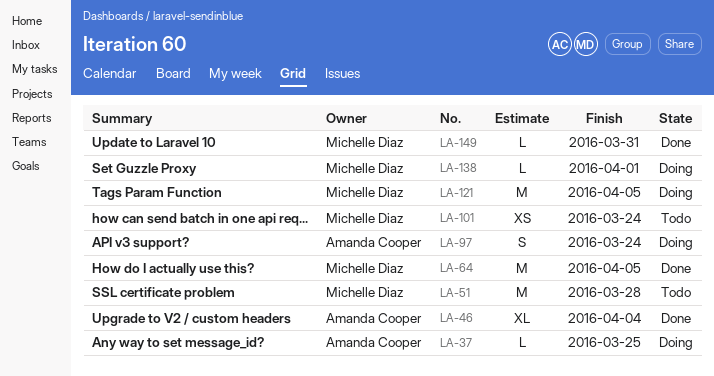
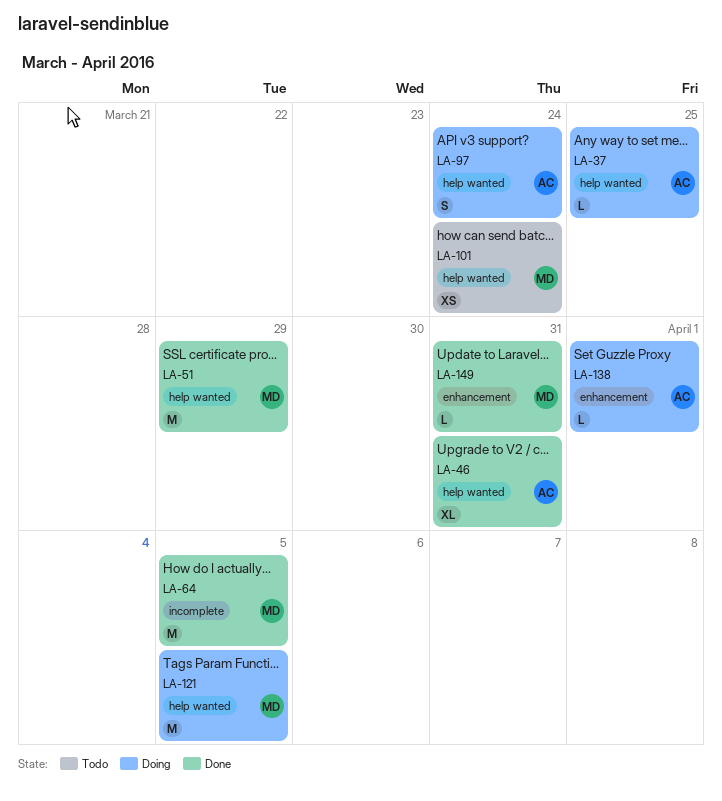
LA-46, due: Apr 4 -> Mar 31
LA-51, status: Todo -> Done
LA-51, due: Mar 28 -> Mar 29
LA-138, owner: Michelle Diaz -> Amanda Cooper

